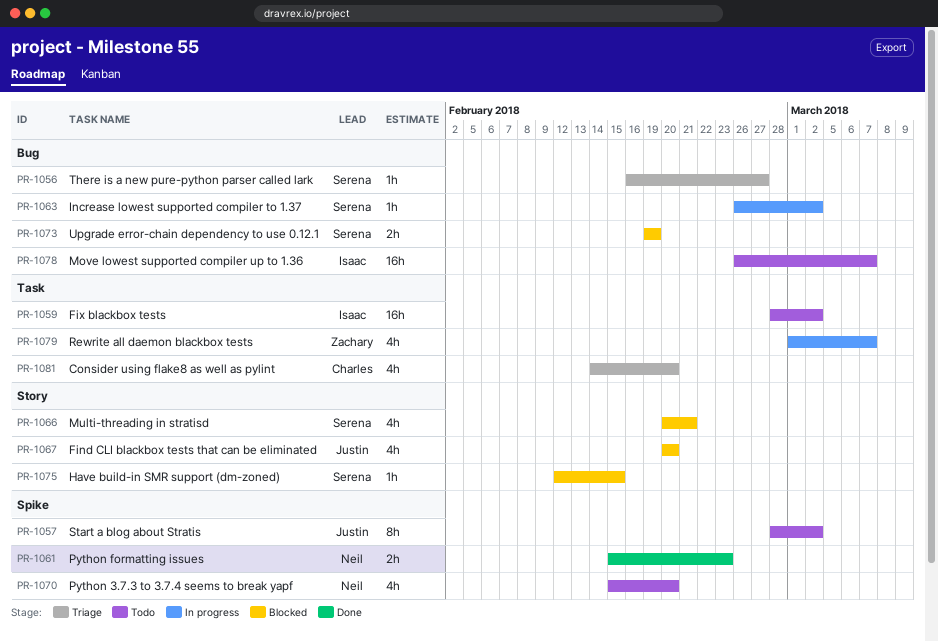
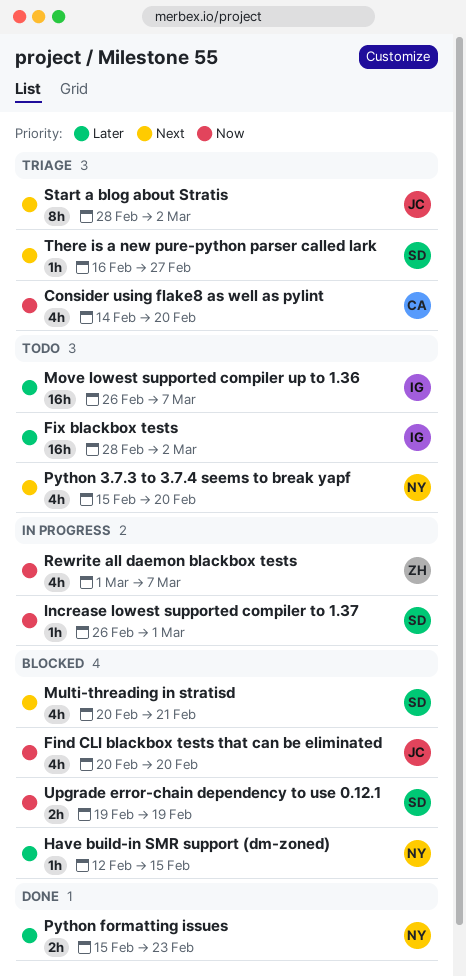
Have build-in SMR support (dm-zoned), owner: Serena -> Neil
Increase lowest supported compiler to 1.37, due: Mar 2 -> Mar 1
Start a blog about Stratis, status: Todo -> Triage

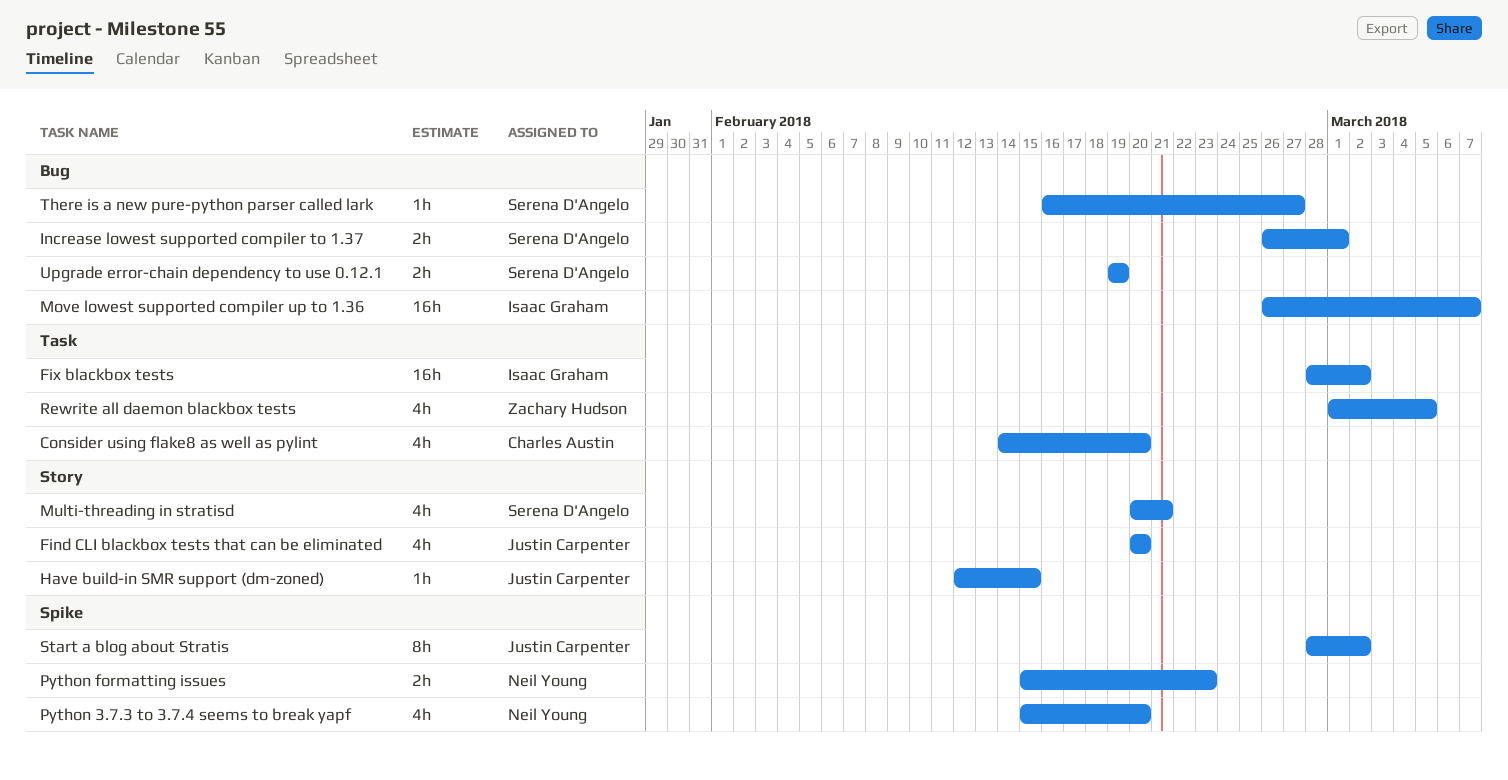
Have build-in SMR support (dm-zoned), owner: Neil Young -> Justin Carpenter
Increase lowest supported compiler to 1.37, estimate: 1h -> 2h
Rewrite all daemon blackbox tests, due: Mar 7 -> Mar 5

